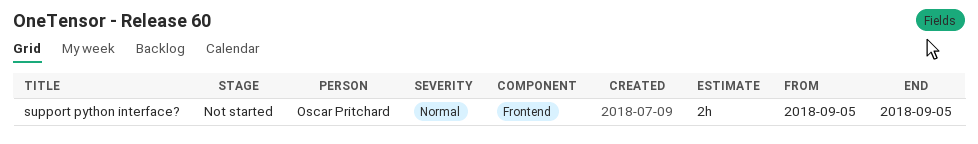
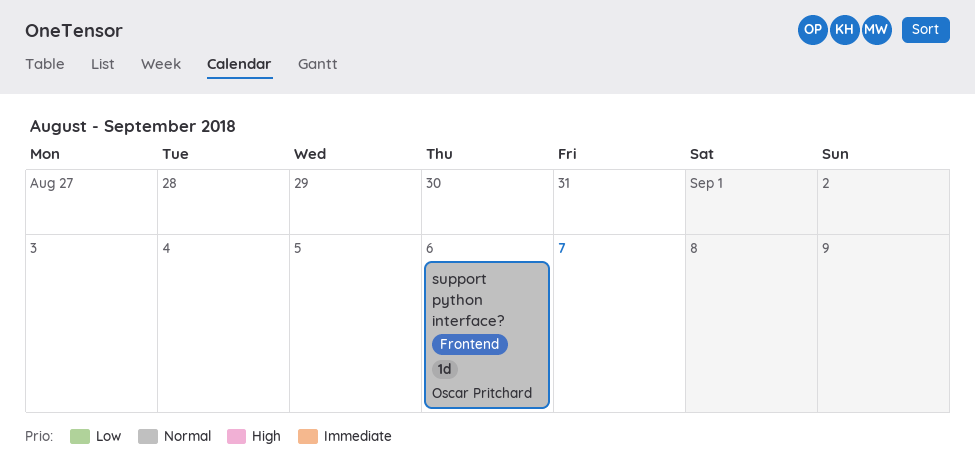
support python interface?, estimate: 2h -> 1d
support python interface?, due: Sep 5 -> Sep 6

